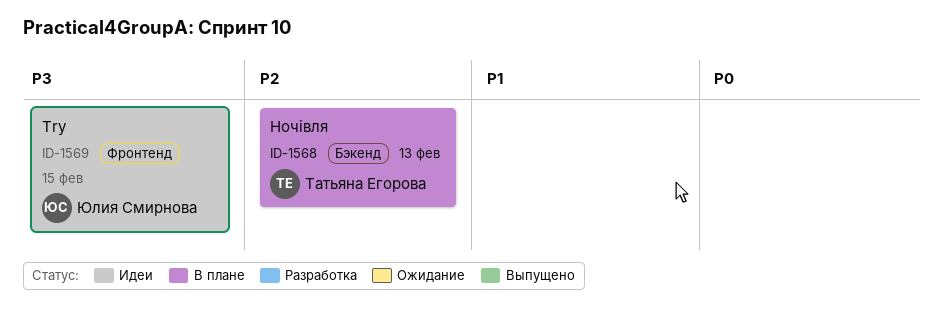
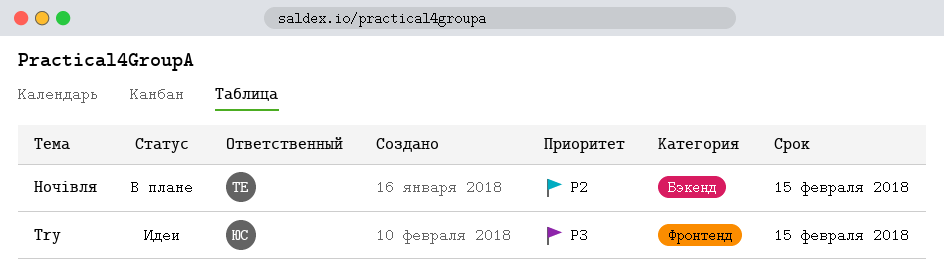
Ночівля, due: Feb 13 -> Feb 15

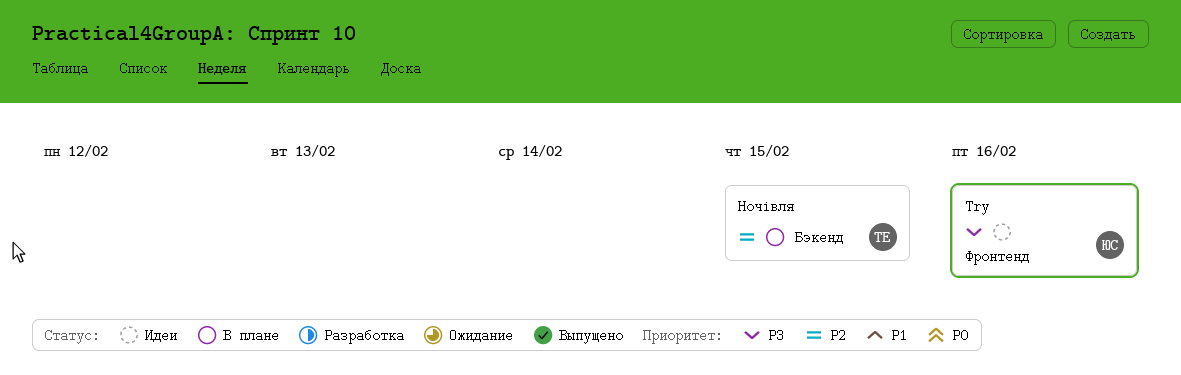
Try, due: Feb 15 -> Feb 16

